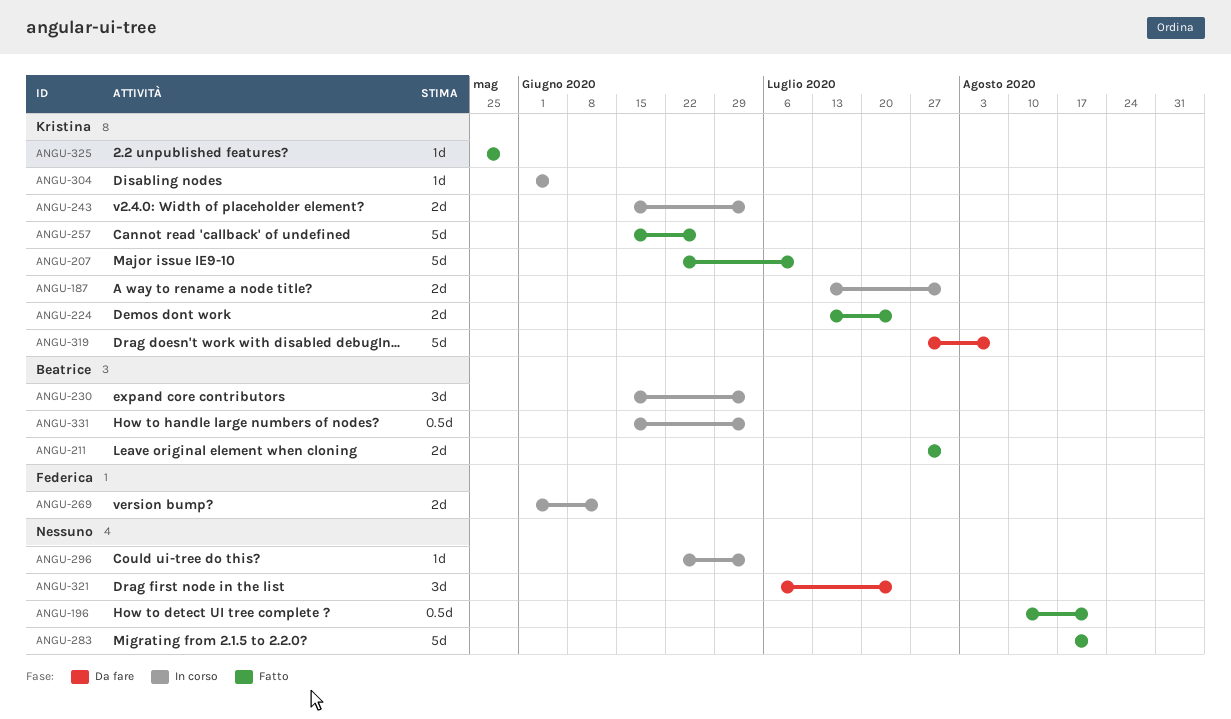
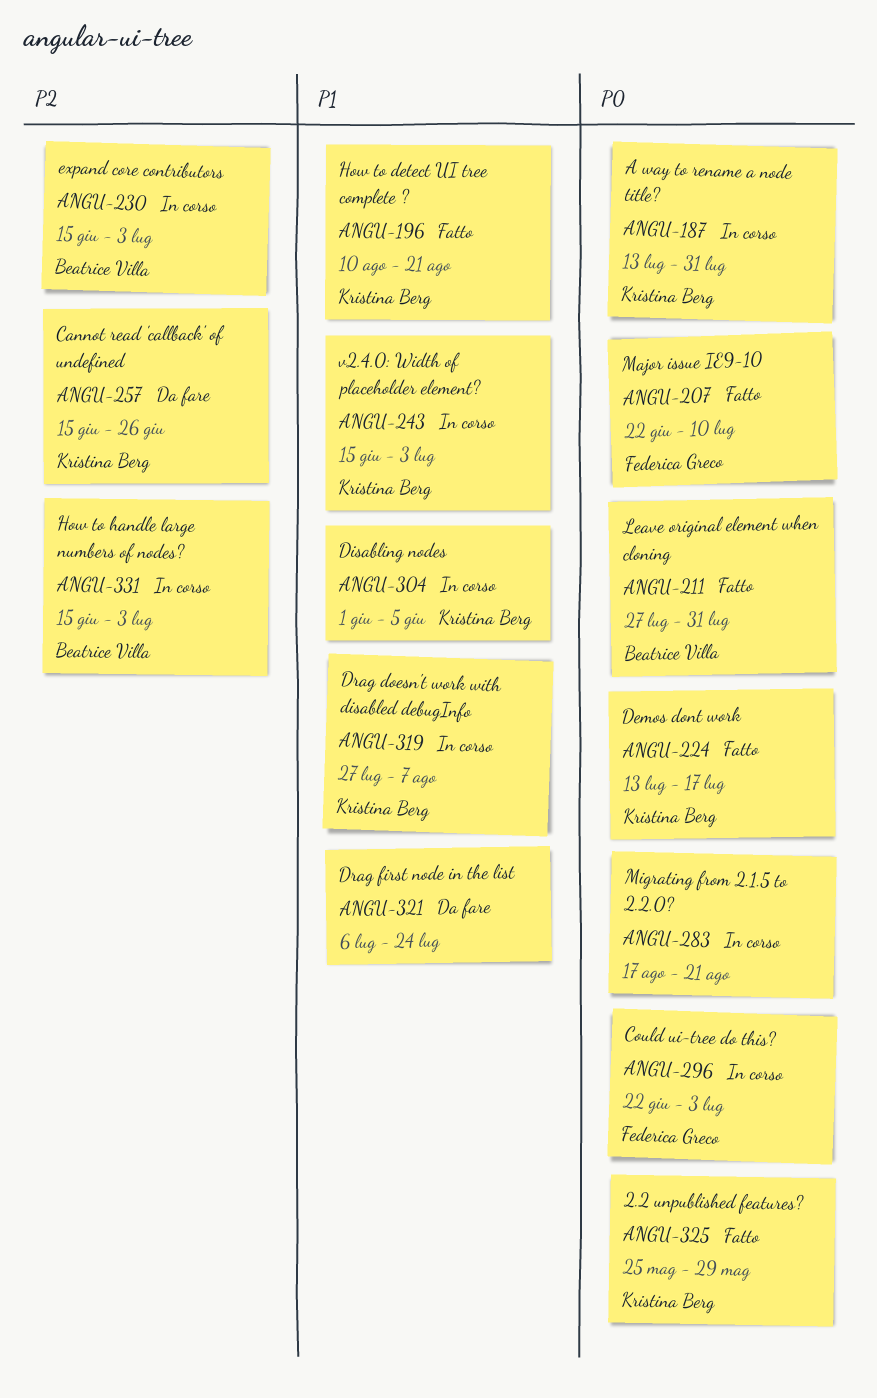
ANGU-196, owner: none -> Kristina Berg
ANGU-207, owner: Kristina Berg -> Federica Greco
ANGU-224, due: Jul 24 -> Jul 17
ANGU-257, status: Fatto -> Da fare
ANGU-269: present -> none
ANGU-283, status: Fatto -> In corso
ANGU-296, owner: none -> Federica Greco
ANGU-319, status: Da fare -> In corso

